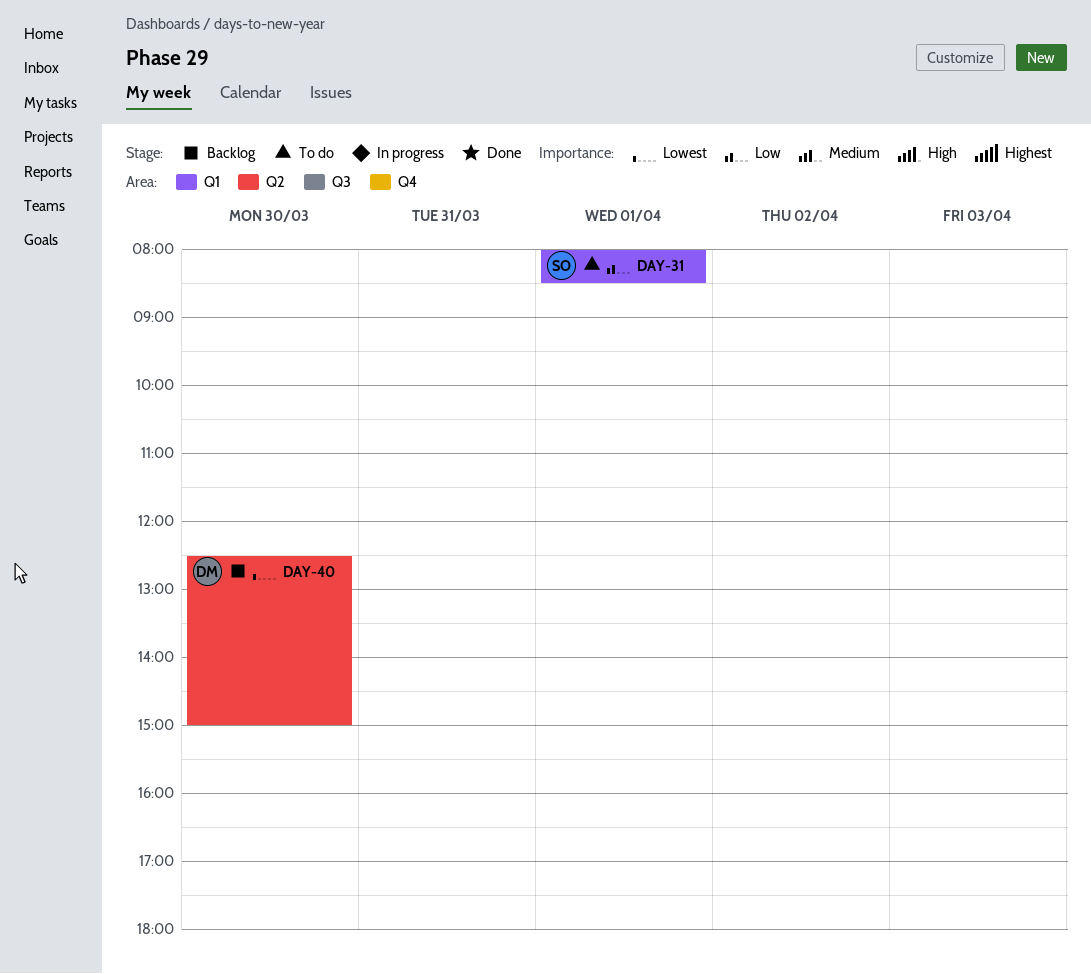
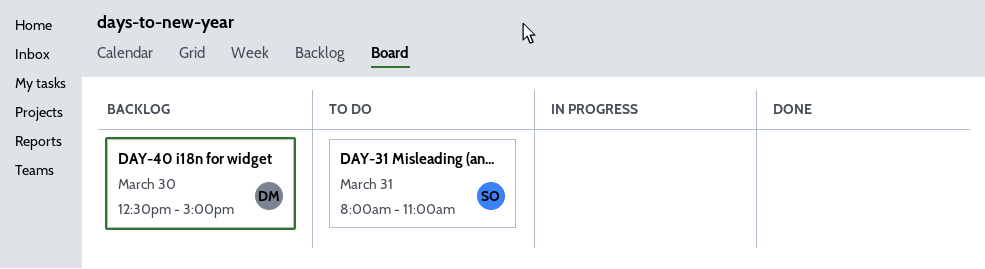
DAY-31, day: Apr 1 -> Mar 31
DAY-31, ends: 08:30 -> 11:00

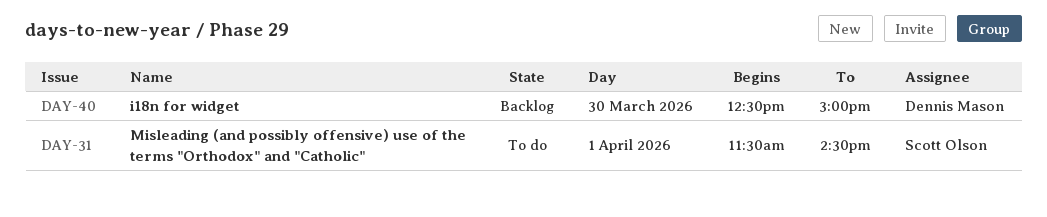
DAY-31, day: Mar 31 -> Apr 1
DAY-31, begins: 08:00 -> 11:30
DAY-31, ends: 11:00 -> 14:30

